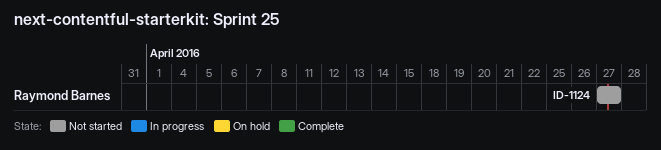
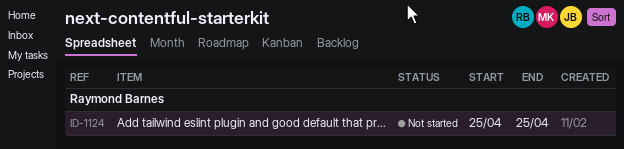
ID-1124, start: Apr 27 -> Apr 25
ID-1124, due: Apr 27 -> Apr 25

